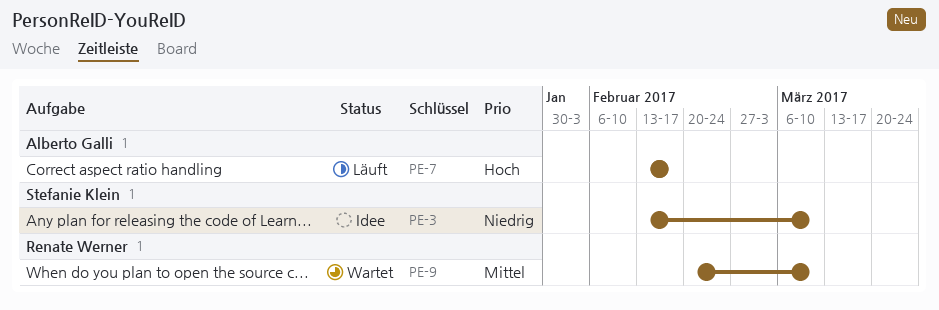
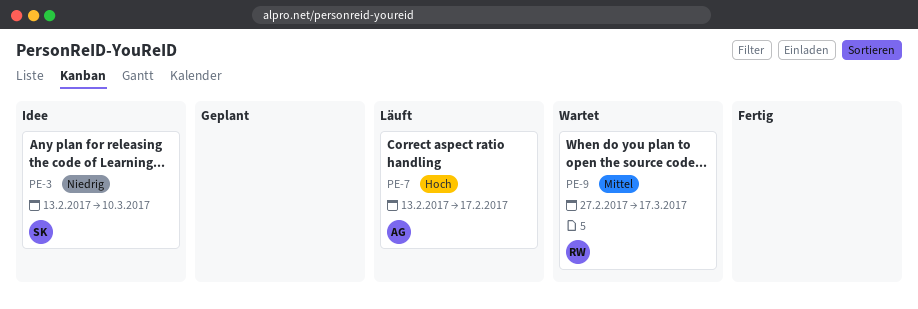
PE-9, start: Feb 20 -> Feb 27
PE-9, due: Mar 10 -> Mar 17

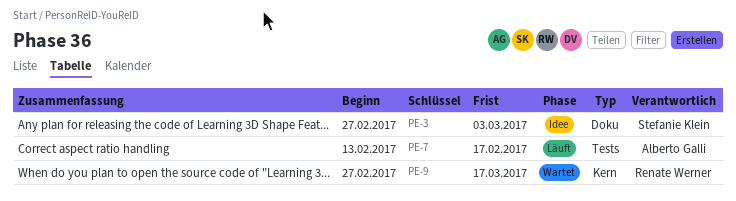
PE-3, start: Feb 13 -> Feb 27
PE-3, due: Mar 10 -> Mar 3

